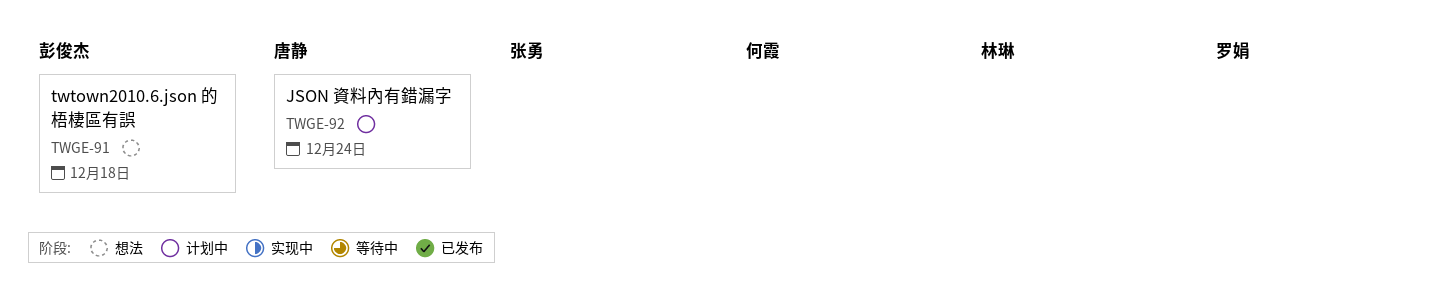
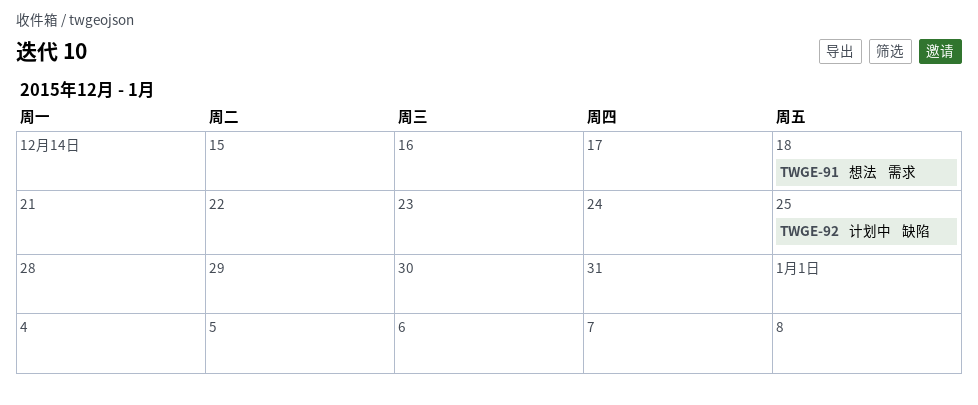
TWGE-92, due: Dec 24 -> Dec 25

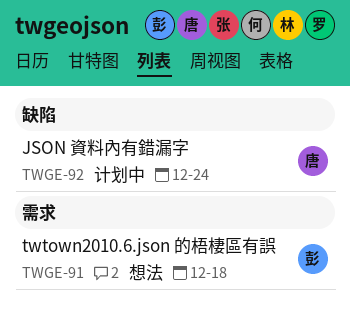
TWGE-92, due: Dec 25 -> Dec 24

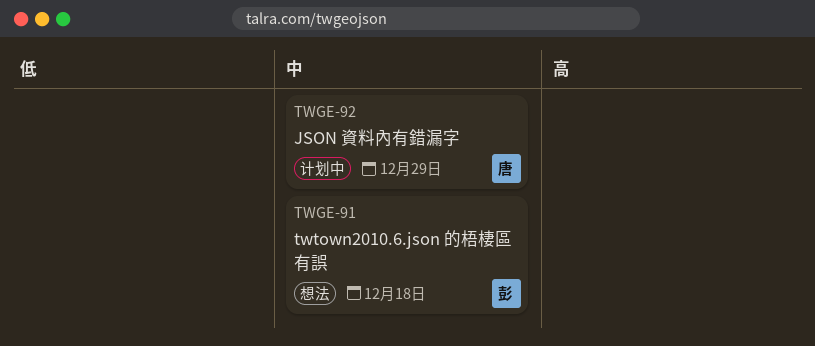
TWGE-92, due: Dec 24 -> Dec 29

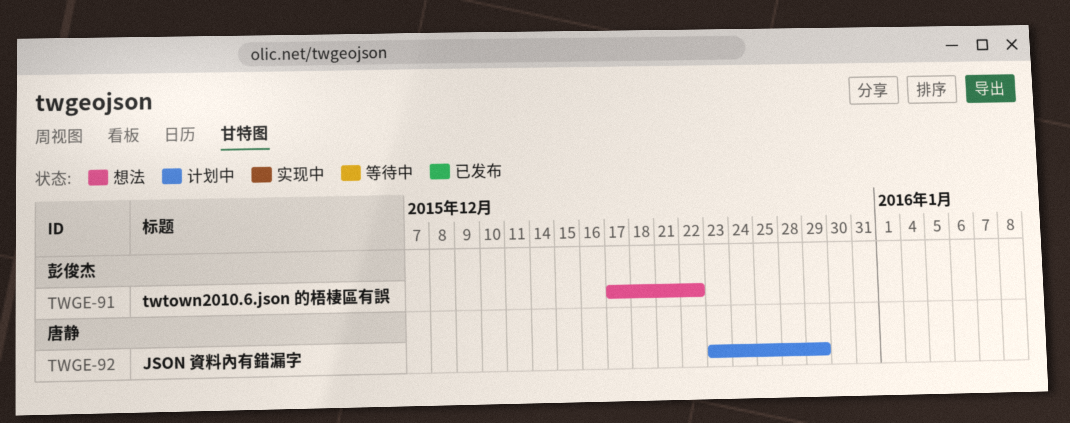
TWGE-91, due: Dec 18 -> Dec 22

